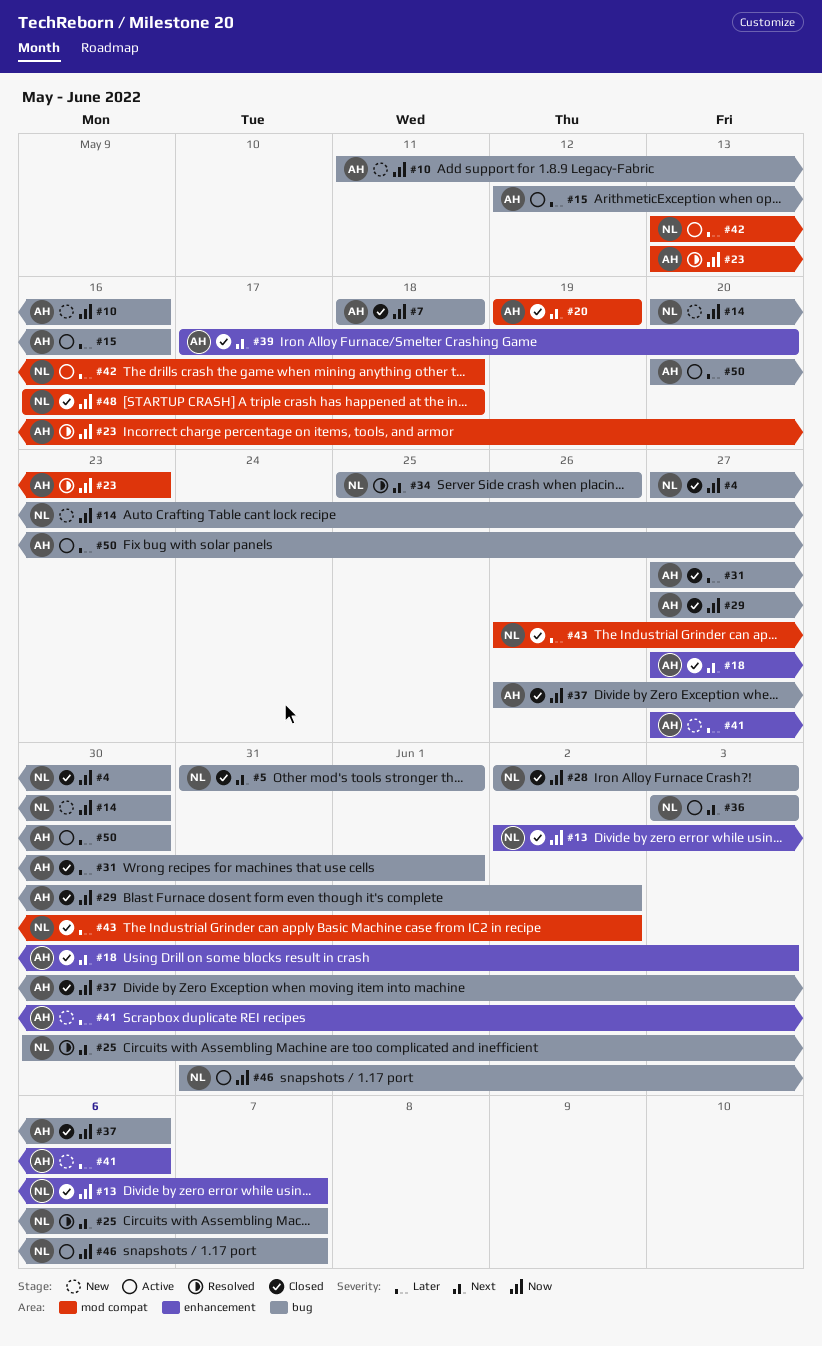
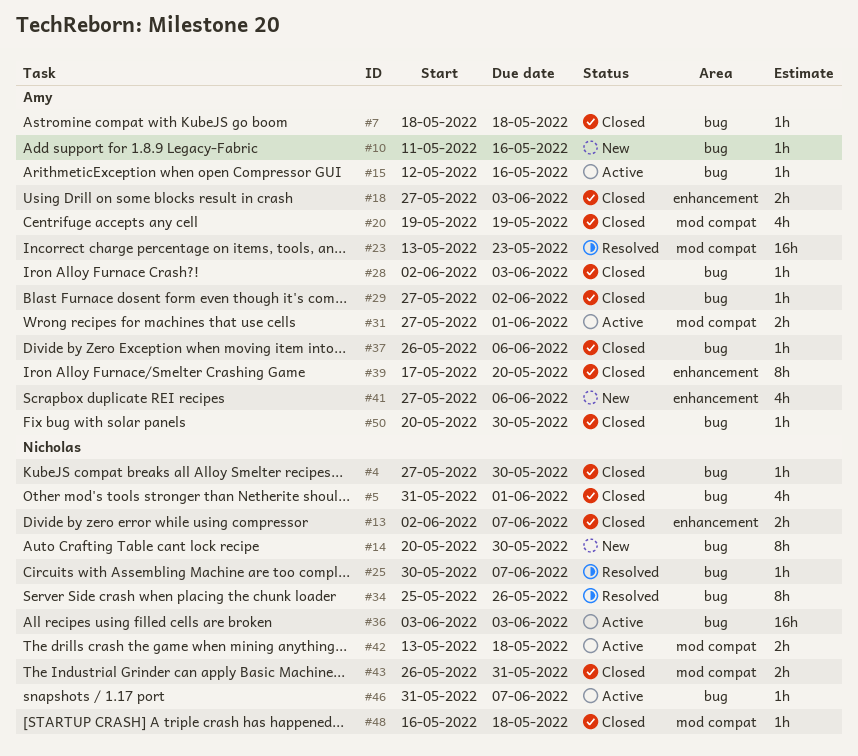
#28, owner: Nicholas -> Amy
#31, status: Closed -> Active
#31, label: bug -> mod compat
#43, due: Jun 2 -> May 31
#50, status: Active -> Closed

